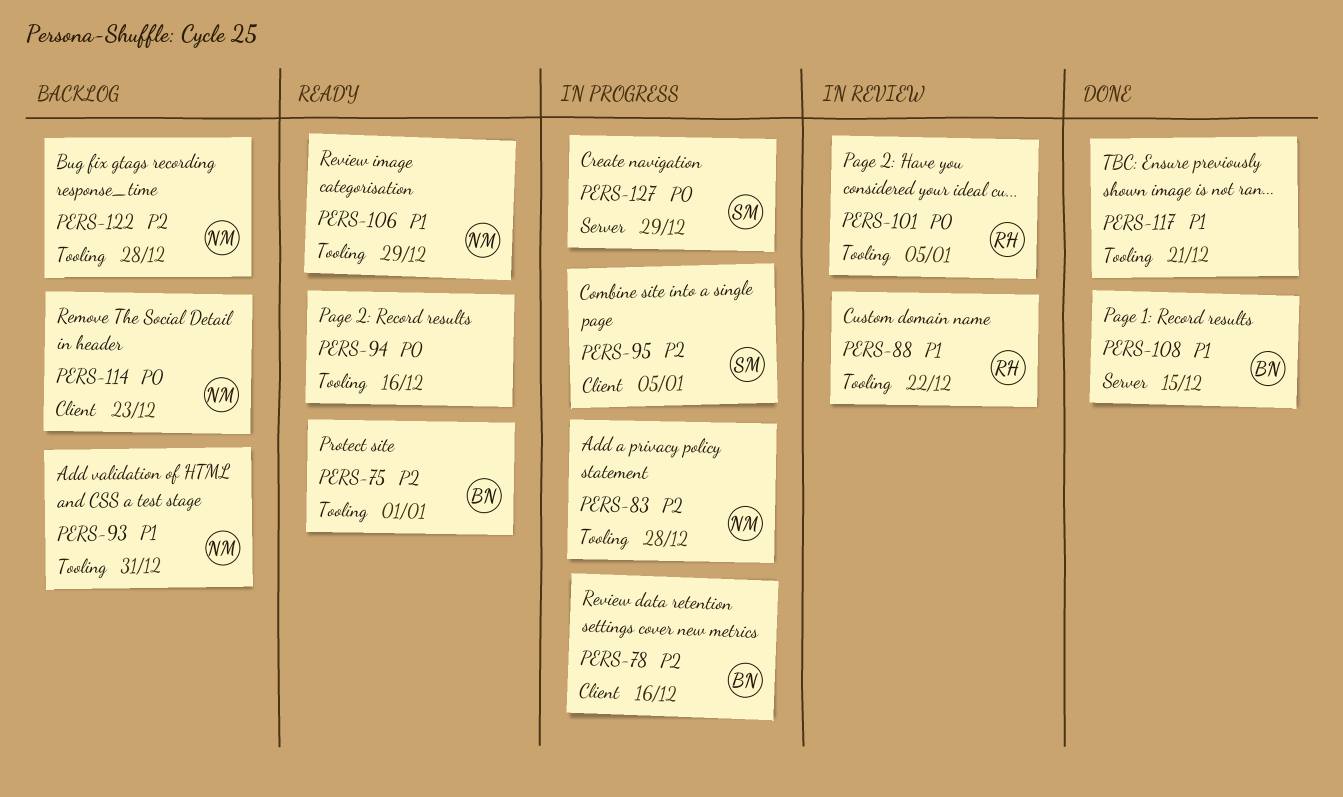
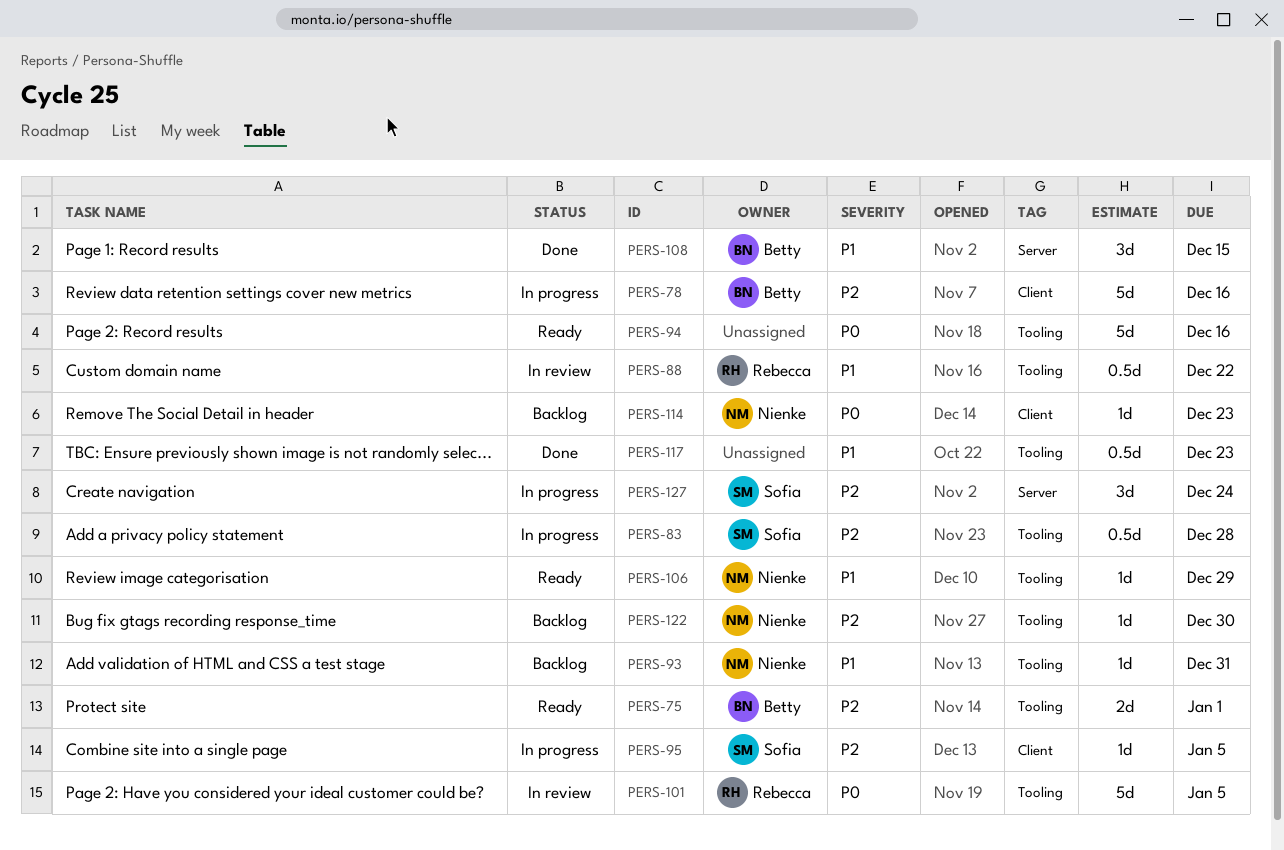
PERS-83, owner: Nienke -> Sofia
PERS-117, due: Dec 21 -> Dec 23
PERS-122, due: Dec 28 -> Dec 30
PERS-127, priority: P0 -> P2
PERS-127, due: Dec 29 -> Dec 24

